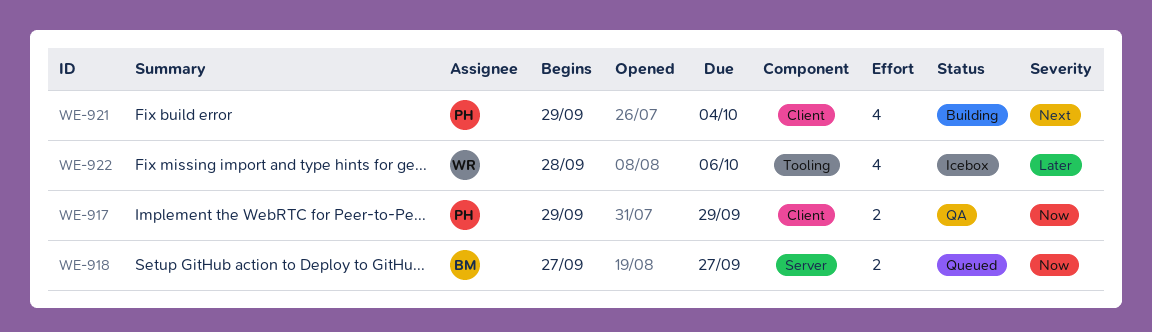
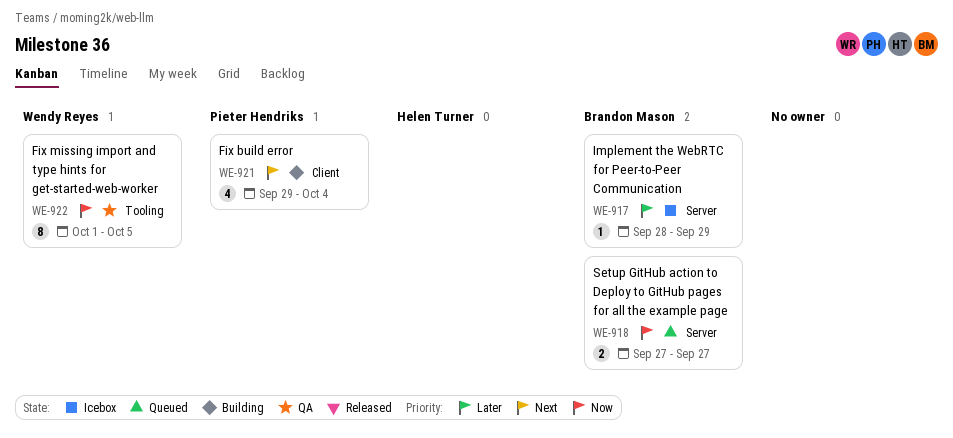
WE-917, status: QA -> Icebox
WE-917, owner: Pieter Hendriks -> Brandon Mason
WE-917, priority: Now -> Later
WE-917, label: Client -> Server
WE-917, estimate: 2 -> 1
WE-917, start: Sep 29 -> Sep 28
WE-922, status: Icebox -> QA
WE-922, priority: Later -> Now
WE-922, estimate: 4 -> 8
WE-922, start: Sep 28 -> Oct 1
WE-922, due: Oct 6 -> Oct 5

